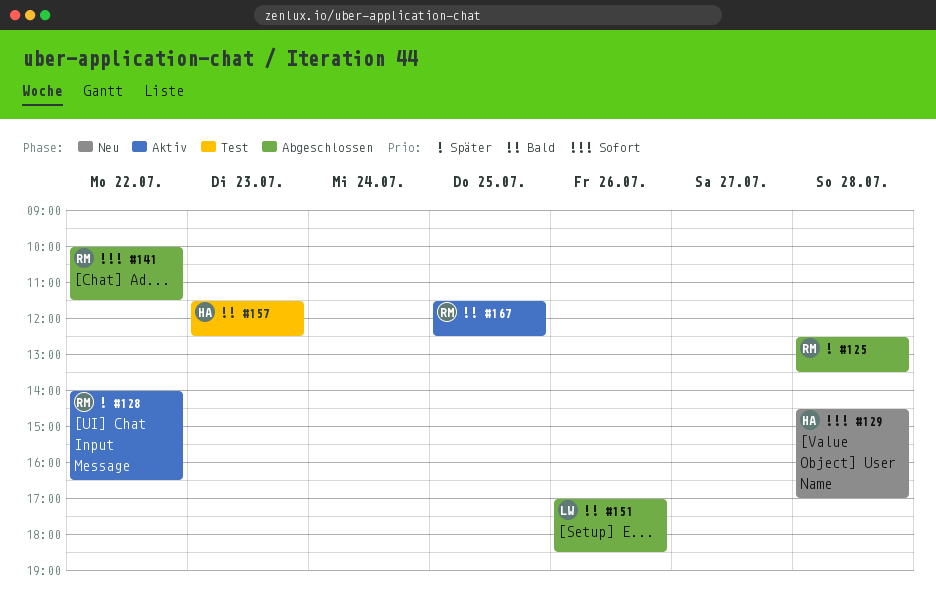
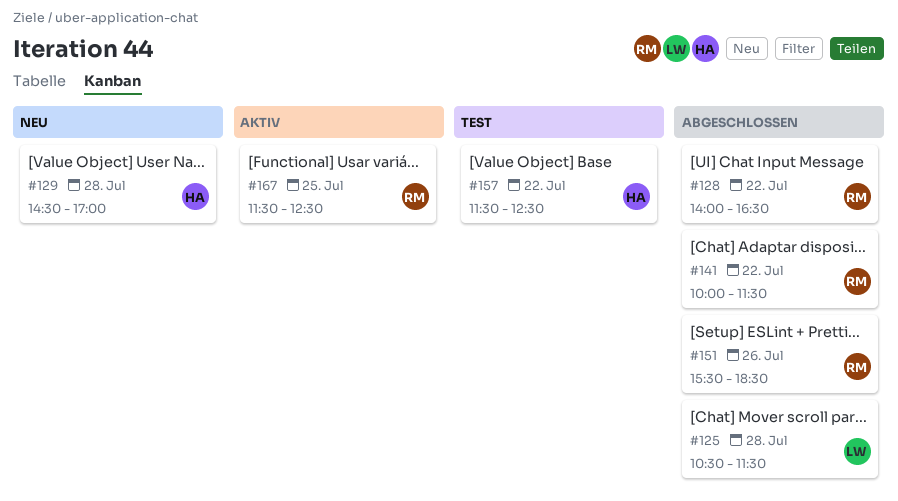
#125, owner: RM -> LW
#125, begins: 12:30 -> 10:30
#125, ends: 13:30 -> 11:30
#128, status: Aktiv -> Abgeschlossen
#151, owner: LW -> RM
#151, begins: 17:00 -> 15:30
#157, day: Jul 23 -> Jul 22

